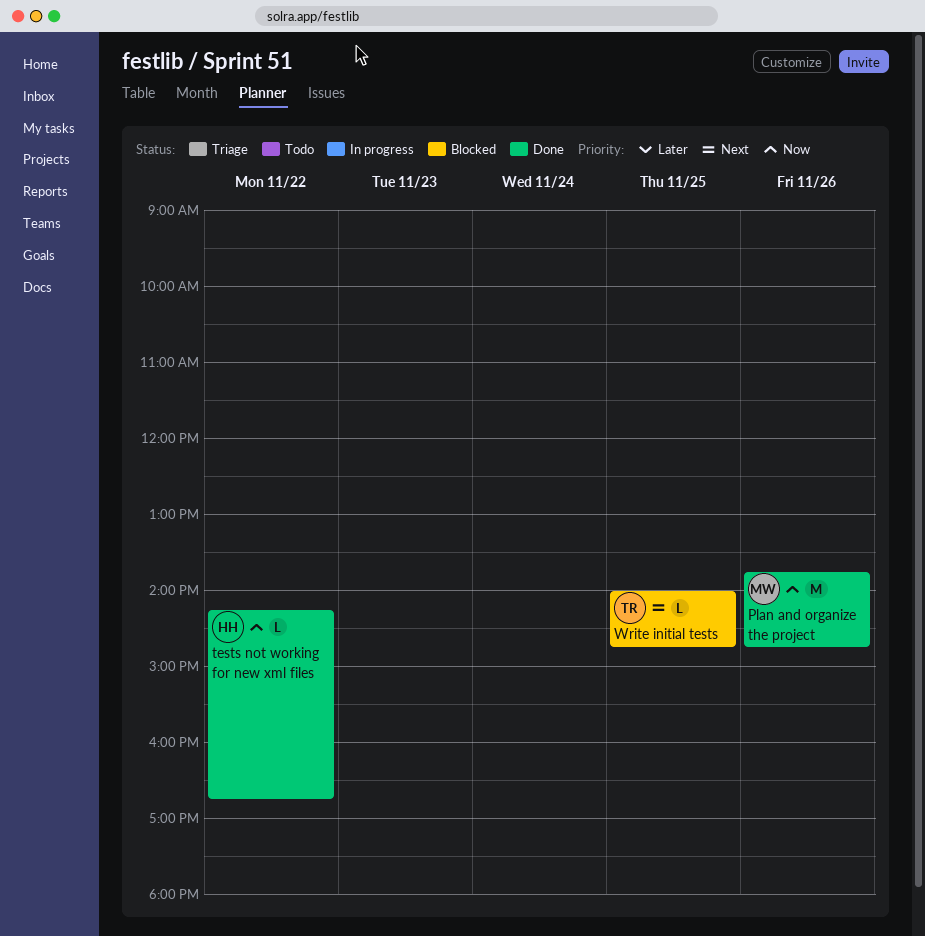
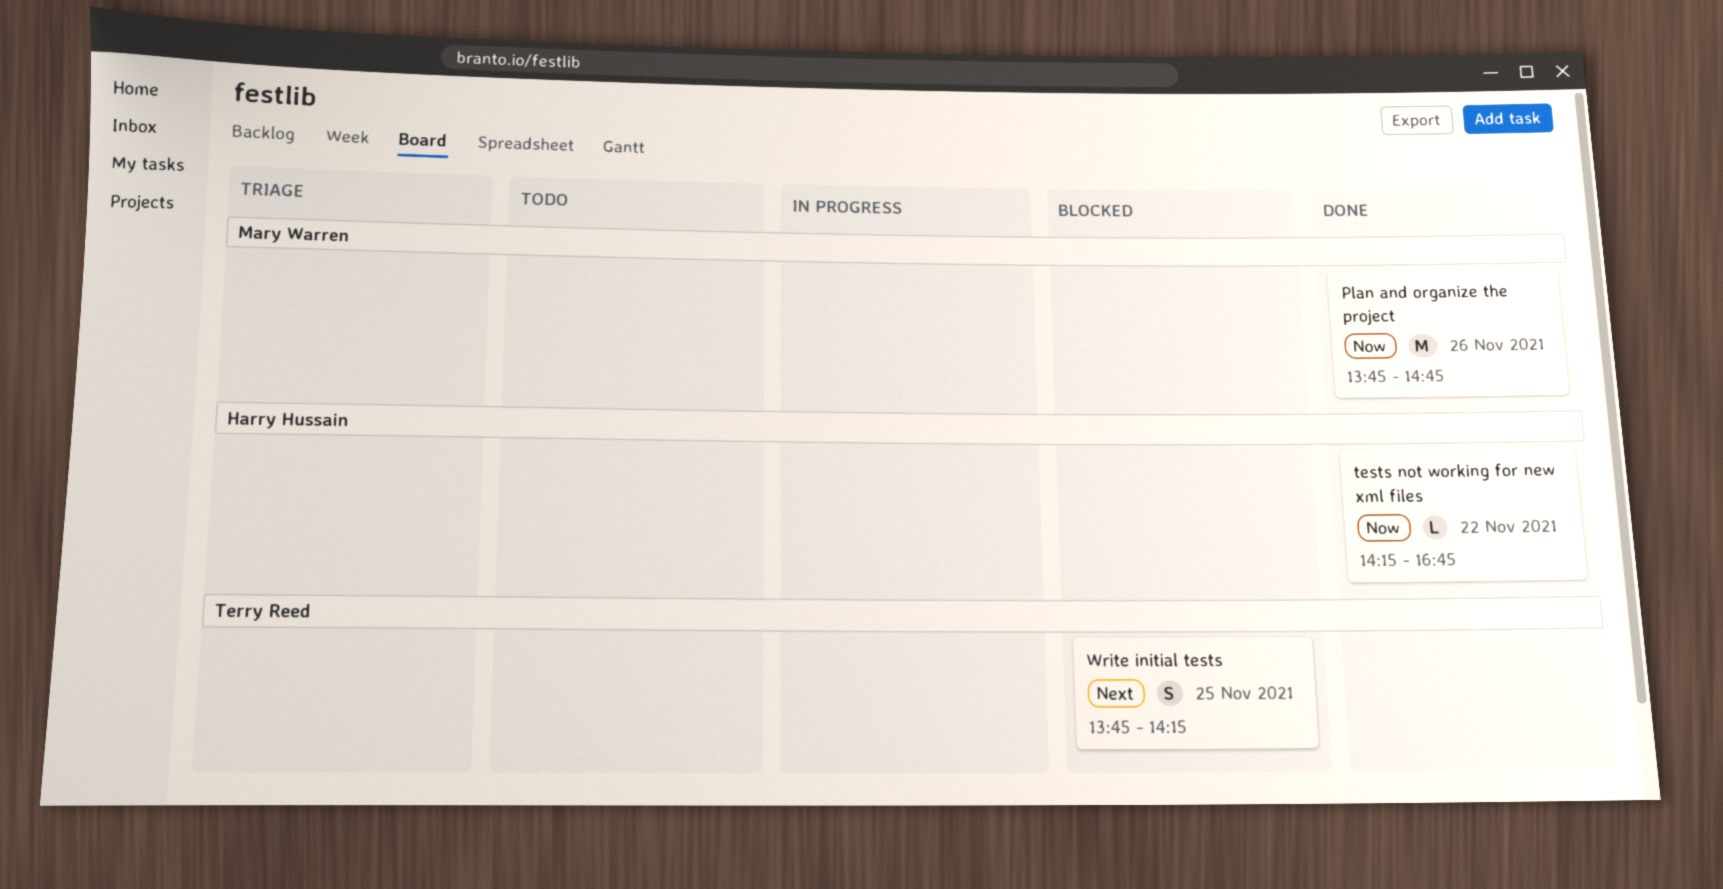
Write initial tests, estimate: L -> S
Write initial tests, begins: 14:00 -> 13:45
Write initial tests, ends: 14:45 -> 14:15

